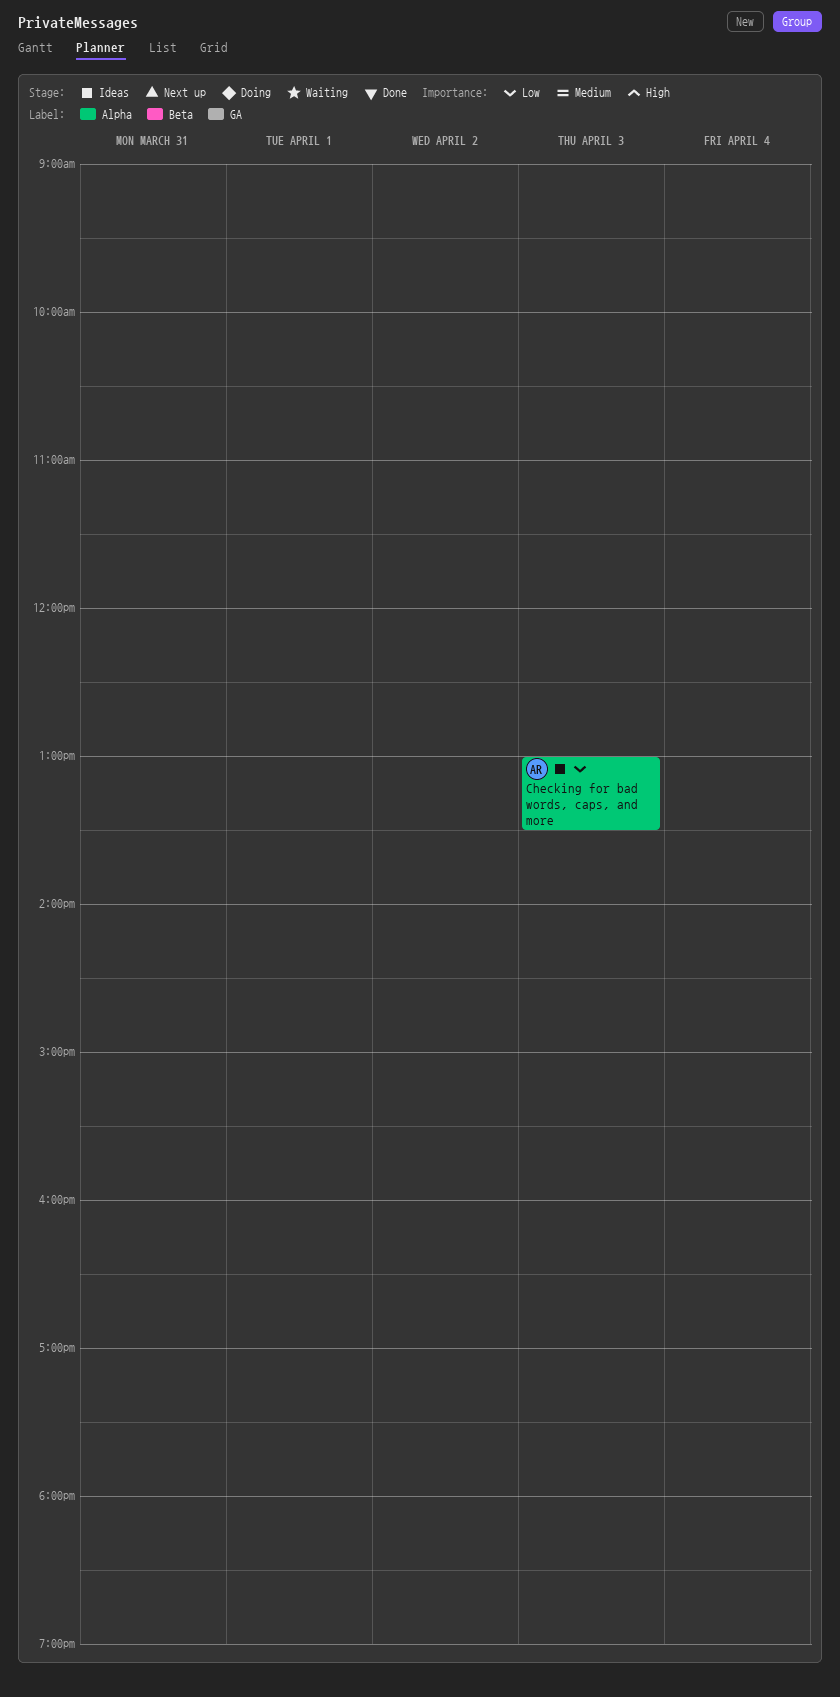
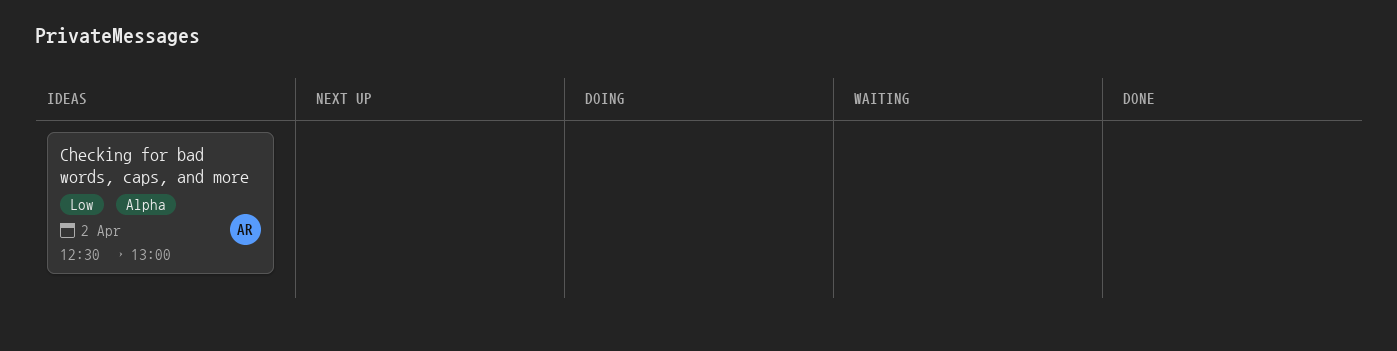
Checking for bad words, caps, and more, day: Apr 3 -> Apr 2
Checking for bad words, caps, and more, begins: 13:00 -> 12:30
Checking for bad words, caps, and more, ends: 13:30 -> 13:00

